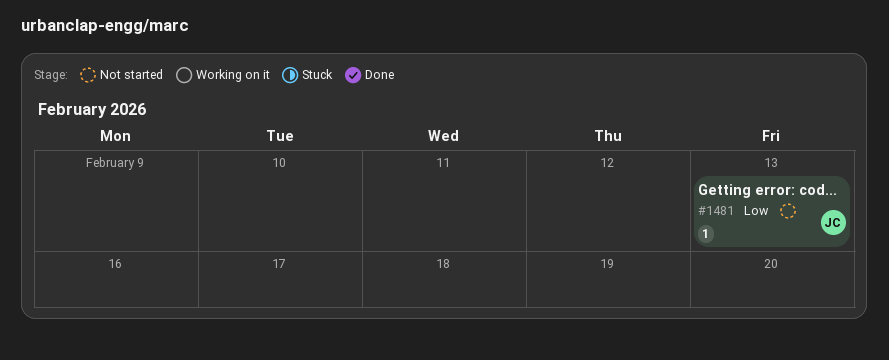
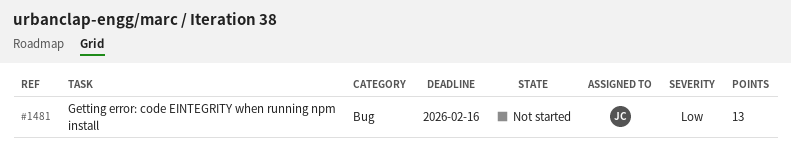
#1481, estimate: 1 -> 13
#1481, due: Feb 13 -> Feb 16

